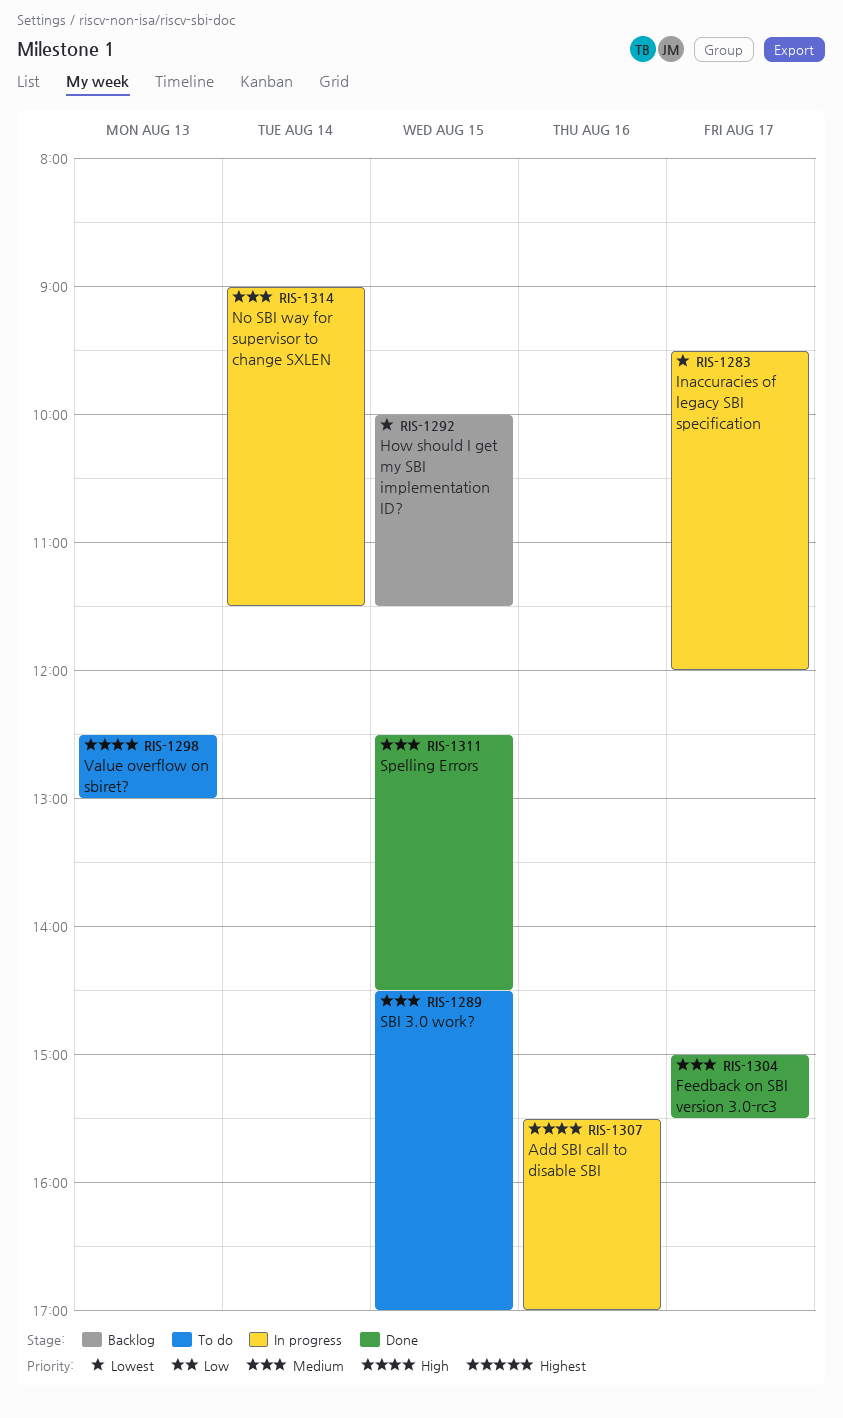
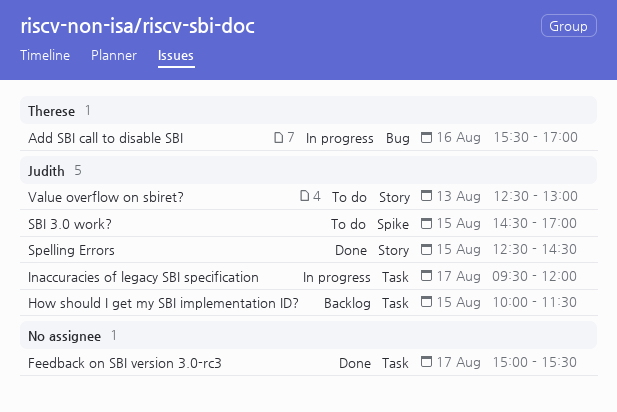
No SBI way for supervisor to change SXLEN: present -> none

